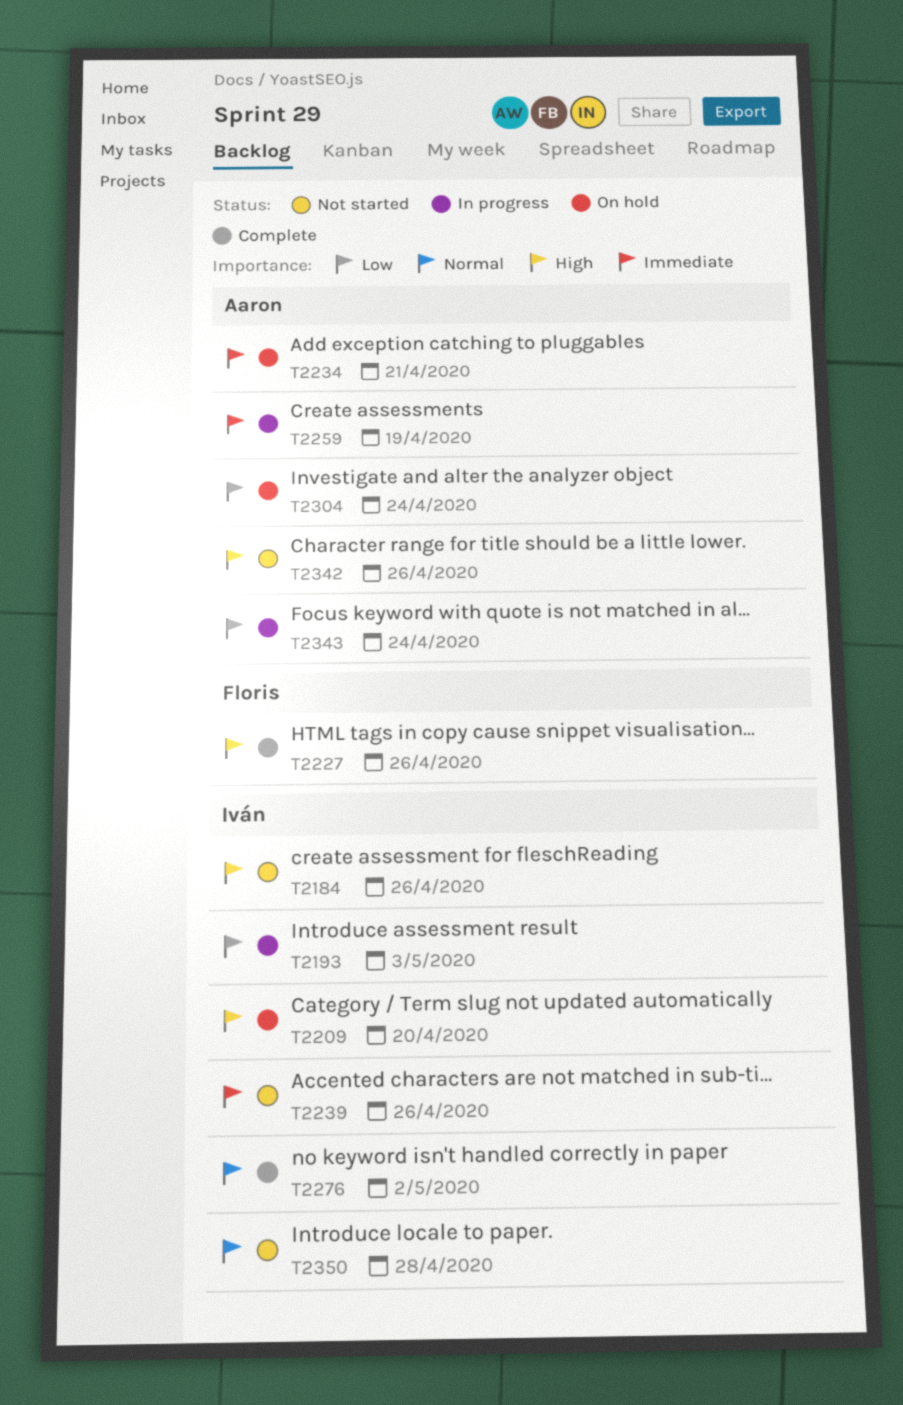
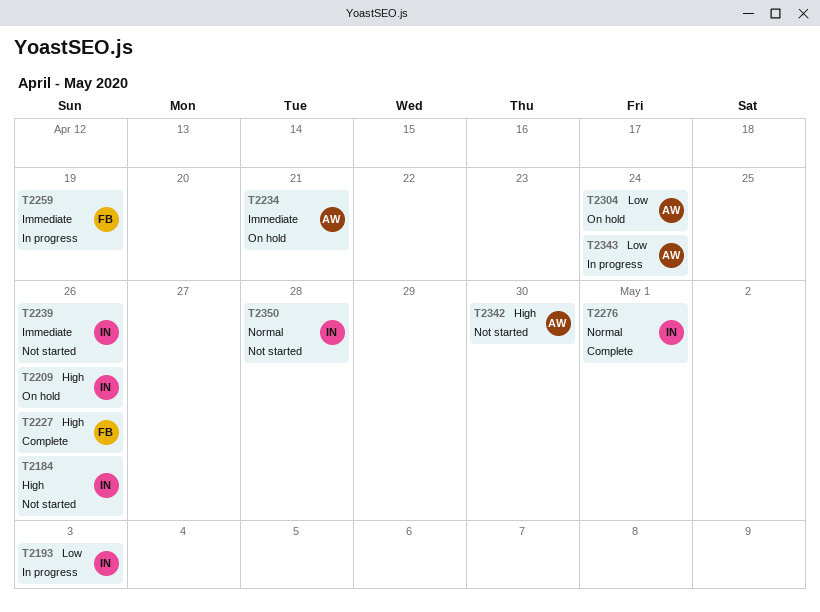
T2209, due: Apr 20 -> Apr 26
T2259, owner: Aaron -> Floris
T2276, due: May 2 -> May 1
T2342, due: Apr 26 -> Apr 30

